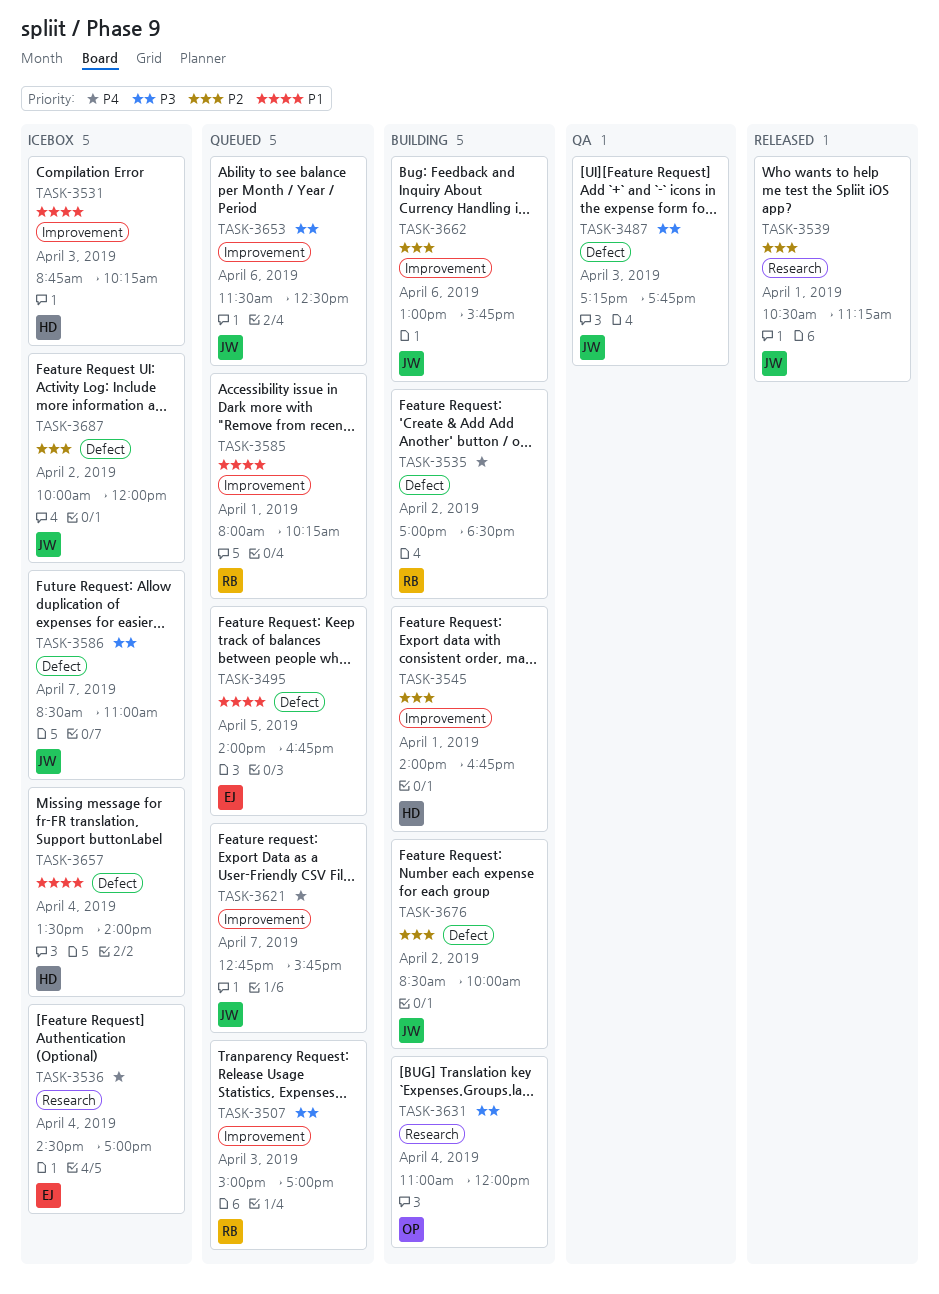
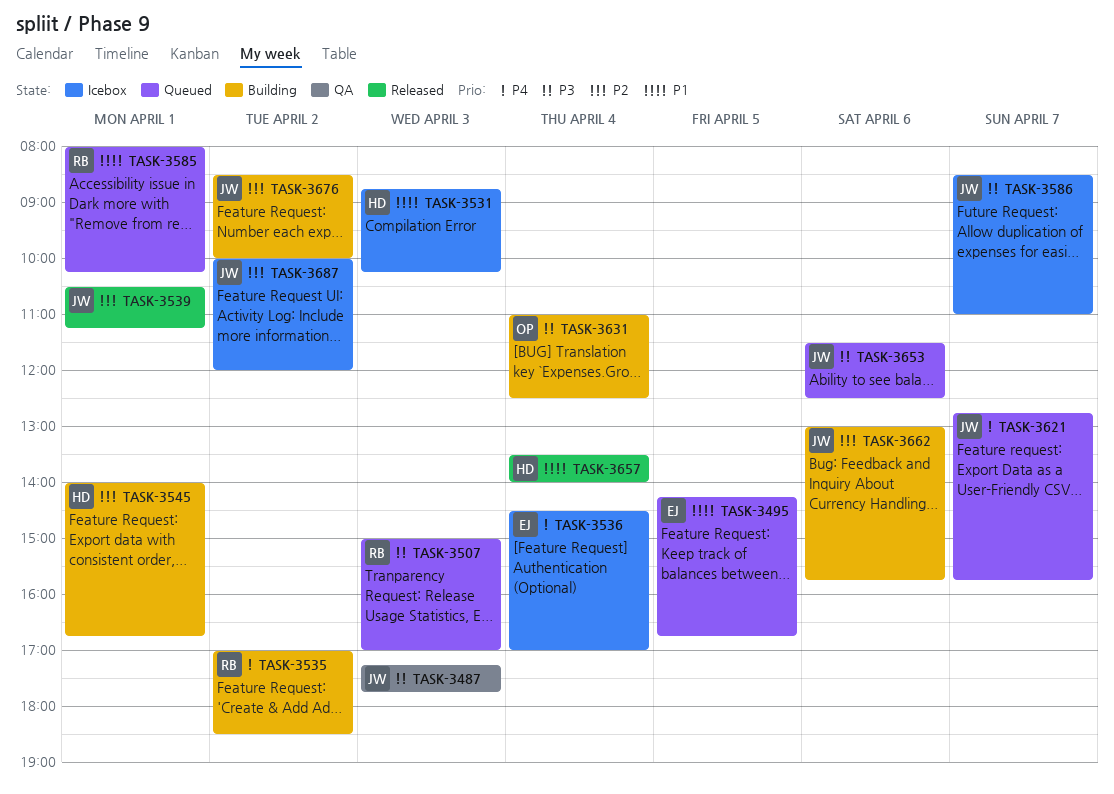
TASK-3495, begins: 14:00 -> 14:15
TASK-3631, ends: 12:00 -> 12:30
TASK-3657, status: Icebox -> Released

